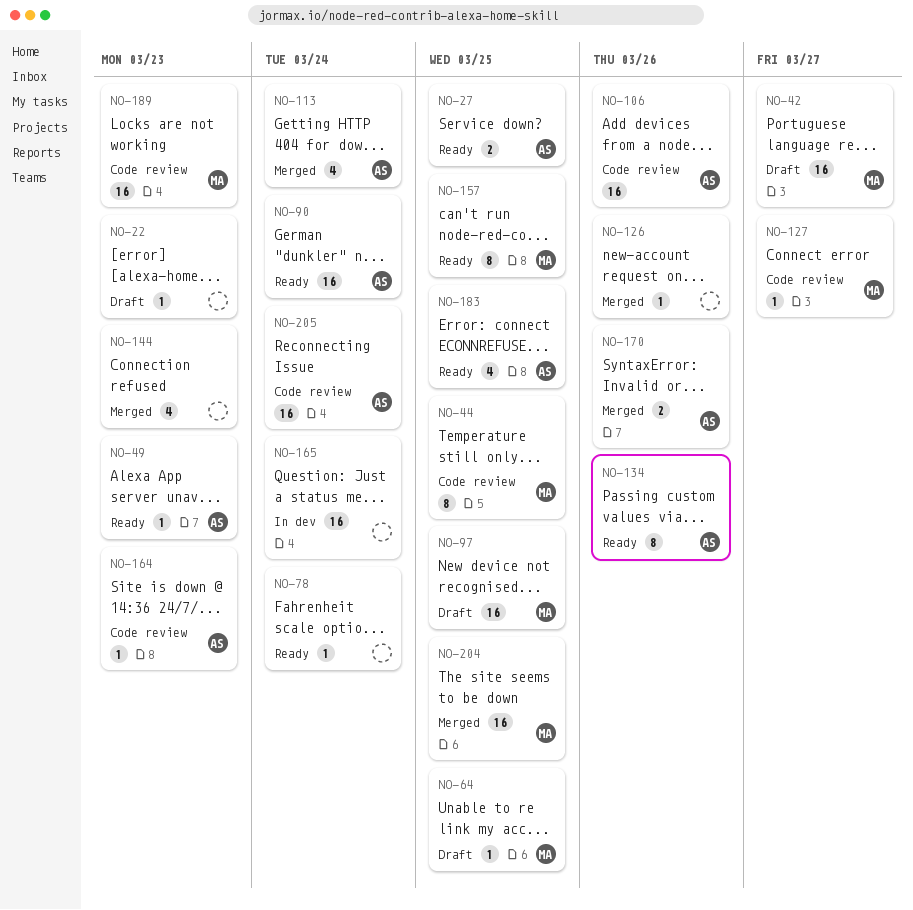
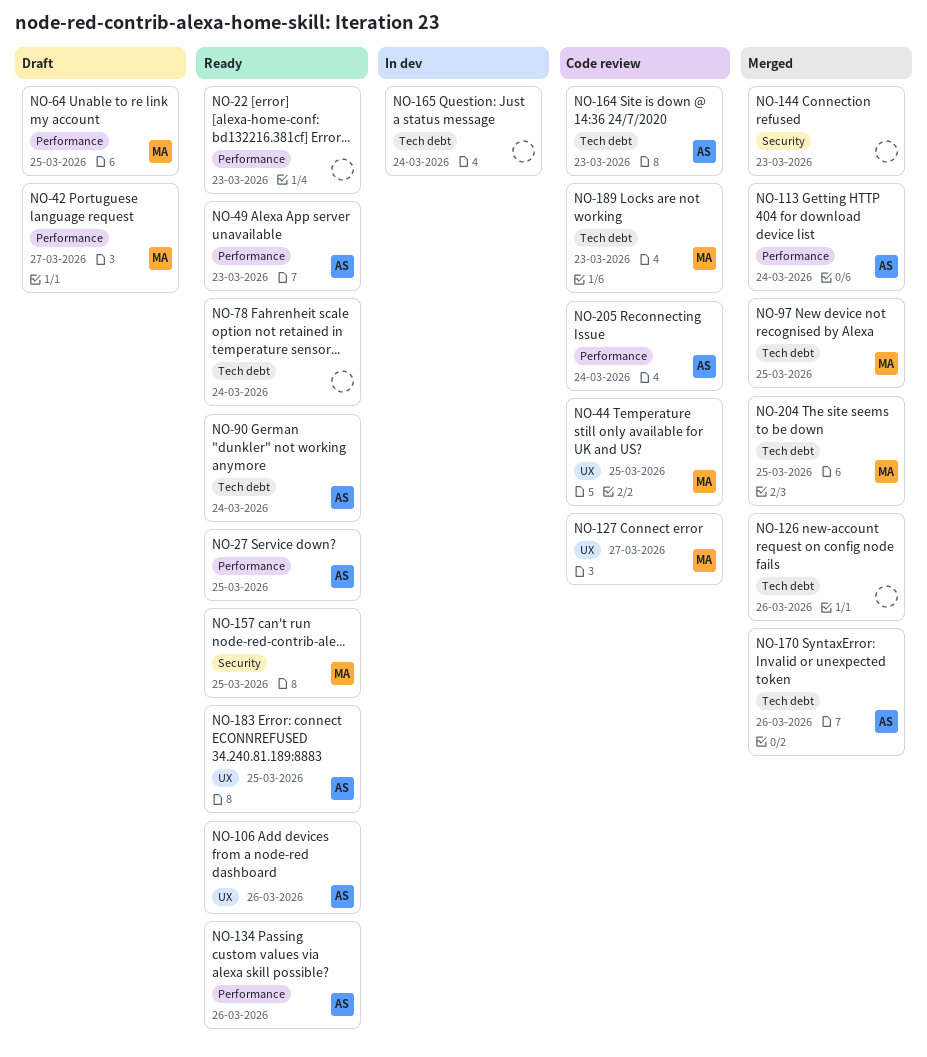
NO-22, status: Draft -> Ready
NO-97, status: Draft -> Merged
NO-106, status: Code review -> Ready

